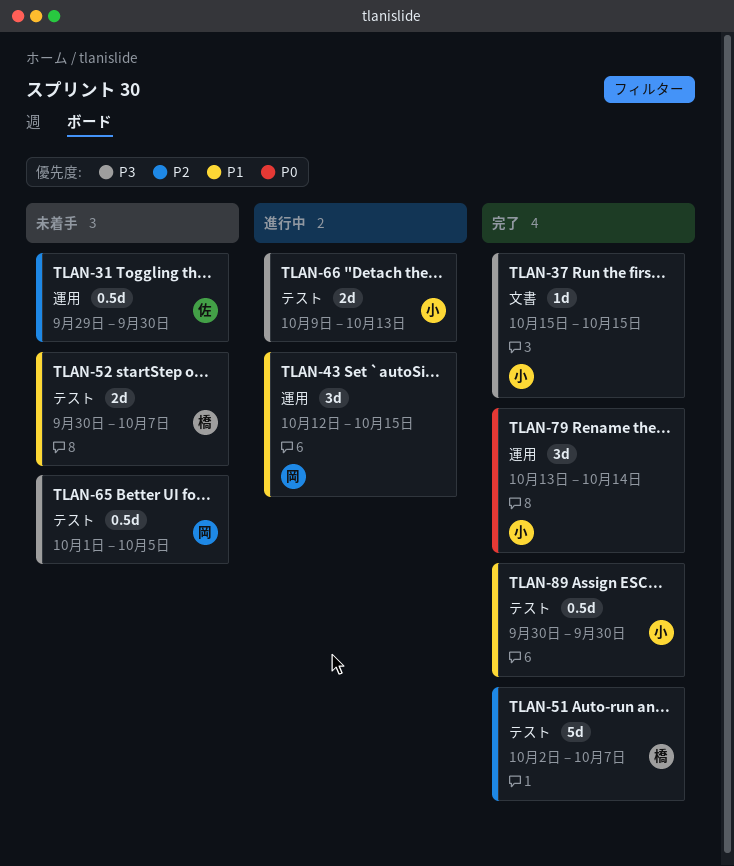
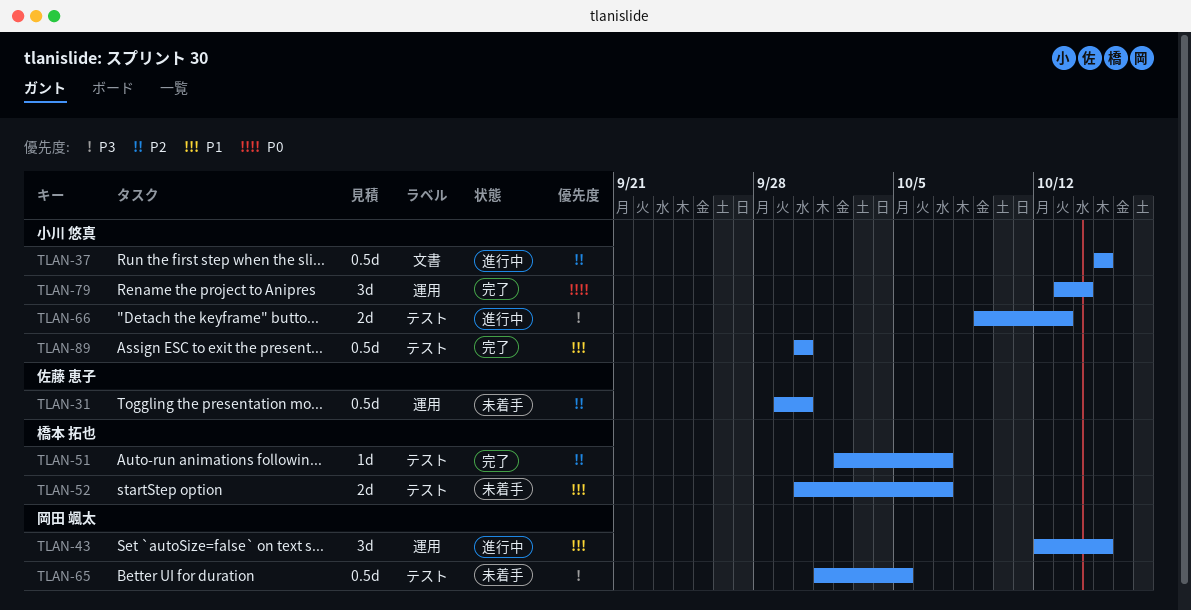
TLAN-37, status: 完了 -> 進行中
TLAN-37, priority: P3 -> P2
TLAN-37, estimate: 1d -> 0.5d
TLAN-51, estimate: 5d -> 1d

